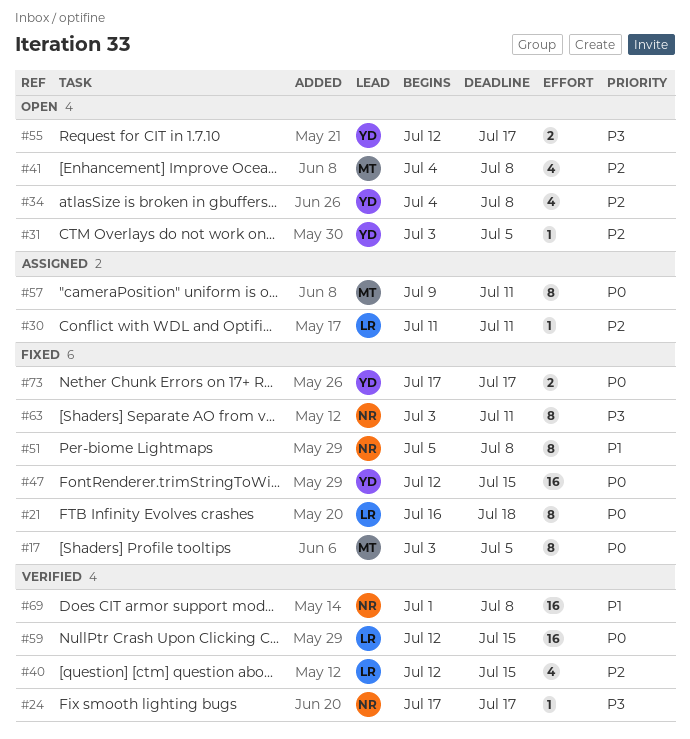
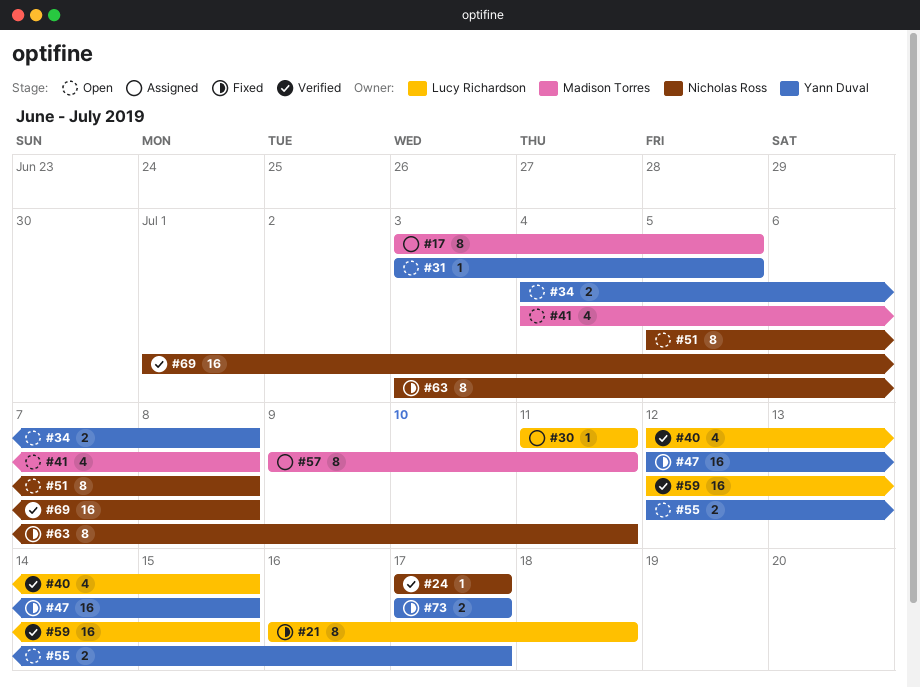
#17, status: Fixed -> Assigned
#34, estimate: 4 -> 2
#51, status: Fixed -> Open

